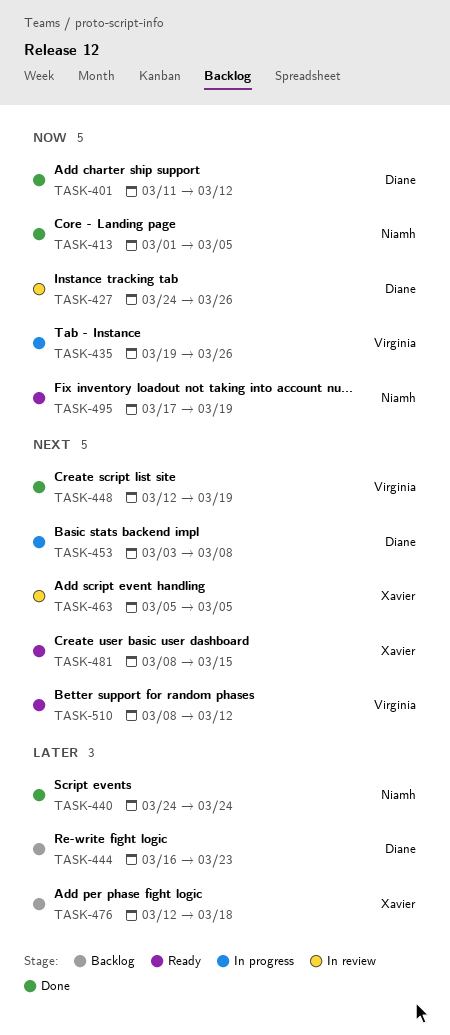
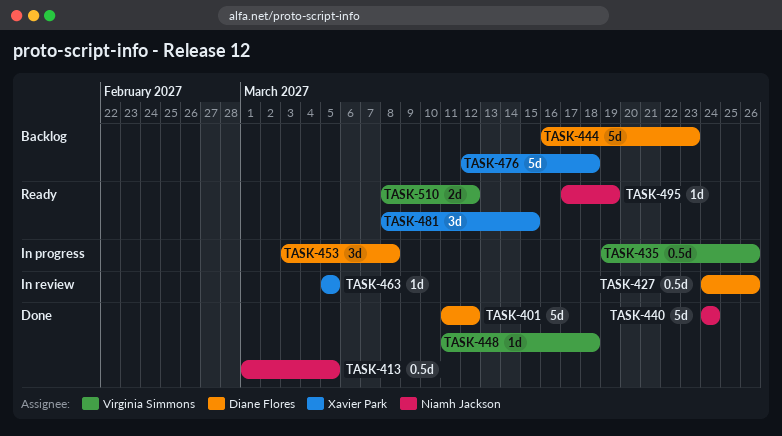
TASK-448, start: Mar 12 -> Mar 11
TASK-448, due: Mar 19 -> Mar 18

